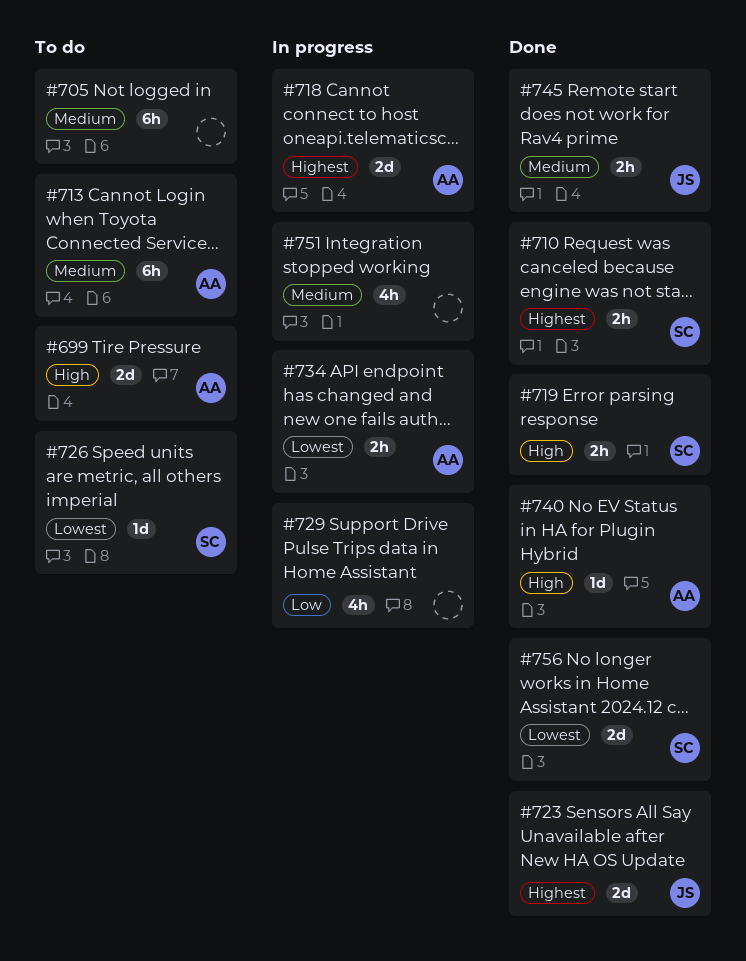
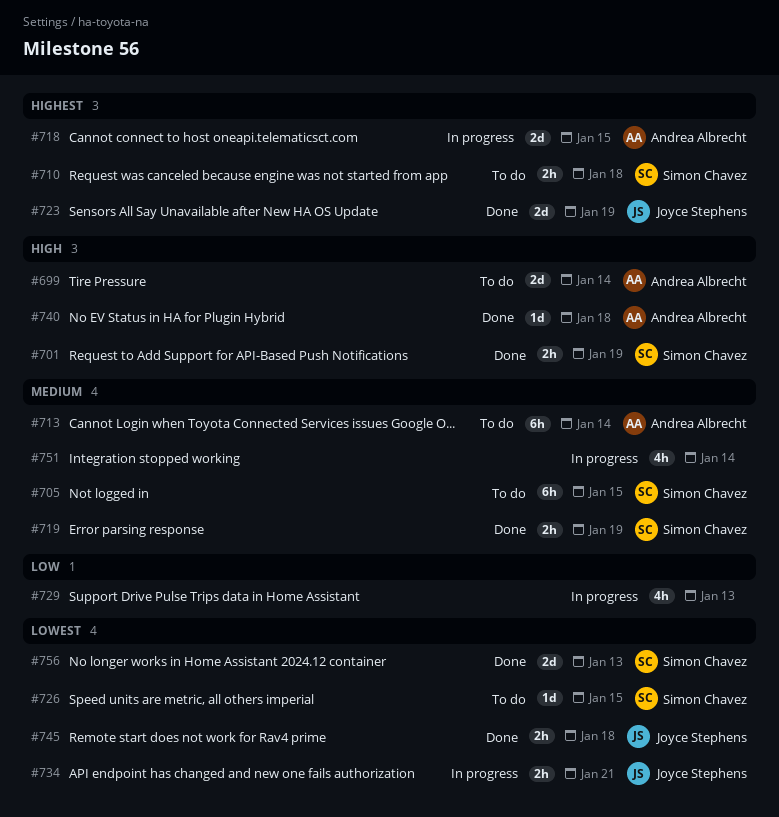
#701: none -> present
#705, owner: none -> Simon Chavez
#710, status: Done -> To do
#719, priority: High -> Medium
#734, owner: Andrea Albrecht -> Joyce Stephens
#745, priority: Medium -> Lowest

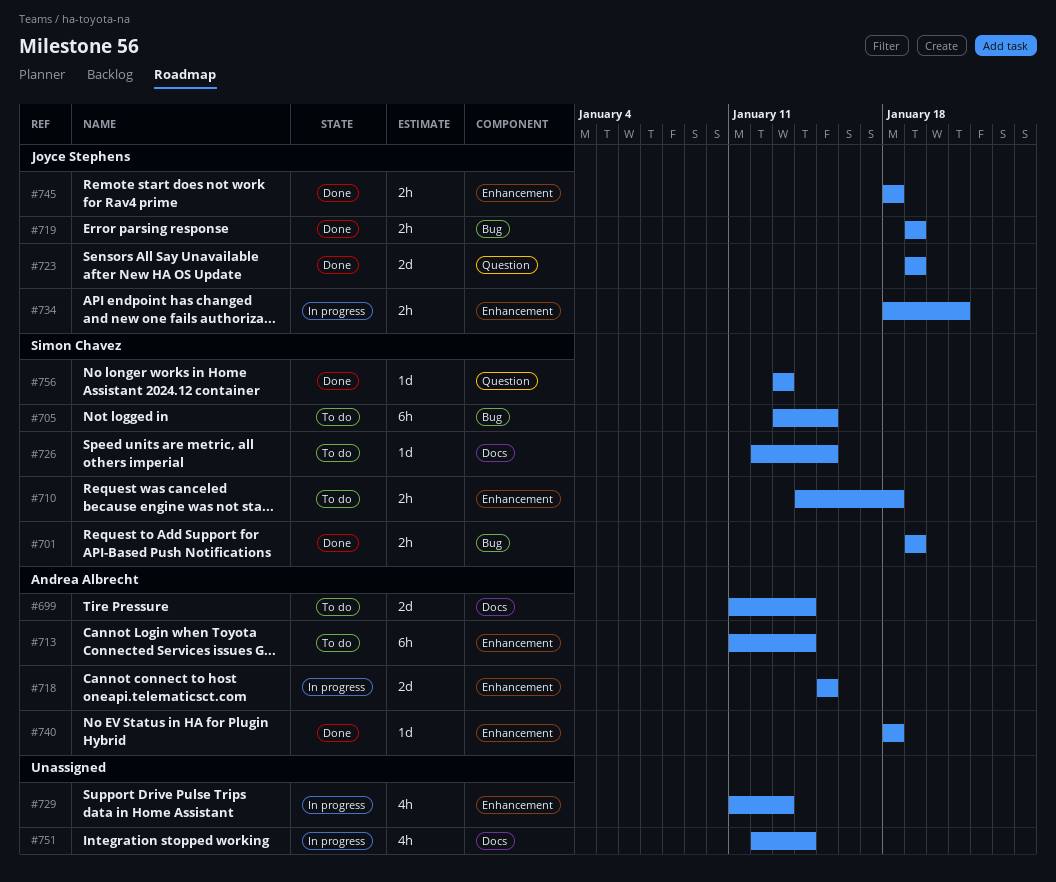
#719, owner: Simon Chavez -> Joyce Stephens
#756, estimate: 2d -> 1d

